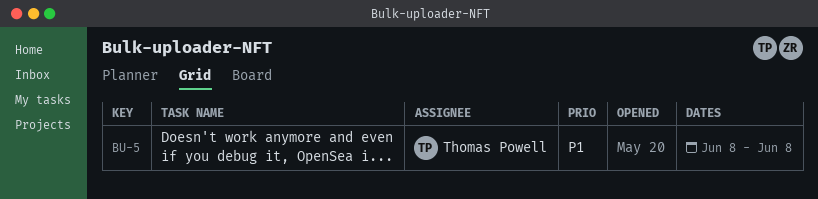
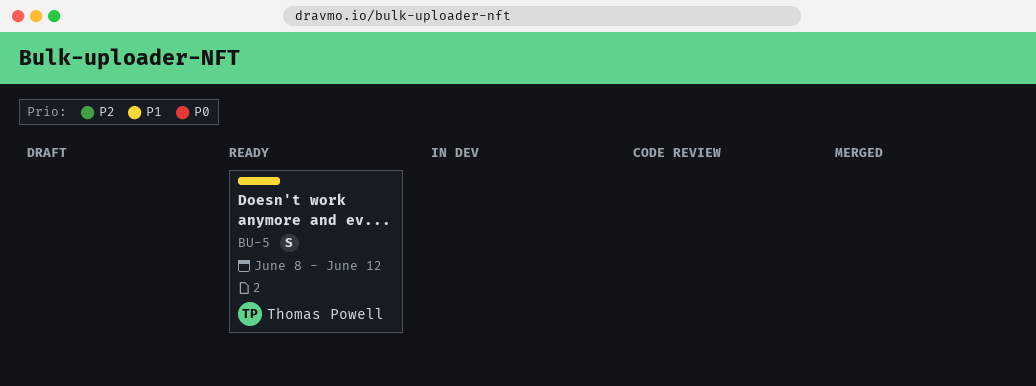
BU-5, due: Jun 8 -> Jun 12

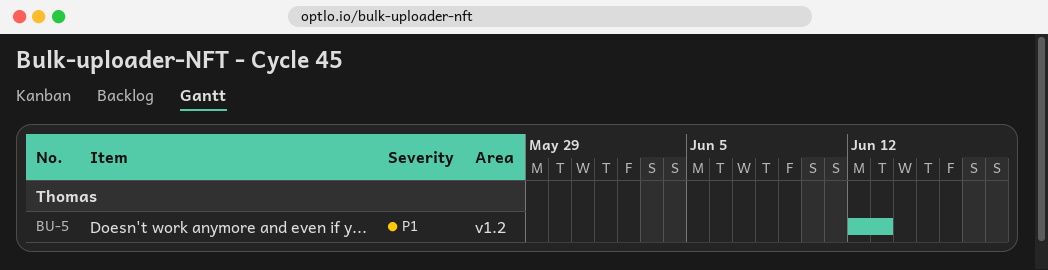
BU-5, start: Jun 8 -> Jun 12
BU-5, due: Jun 12 -> Jun 13

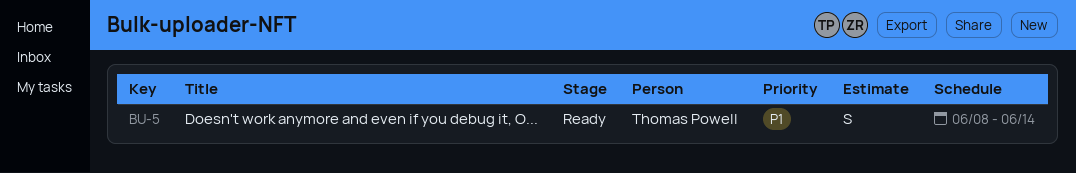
BU-5, start: Jun 12 -> Jun 8
BU-5, due: Jun 13 -> Jun 14

